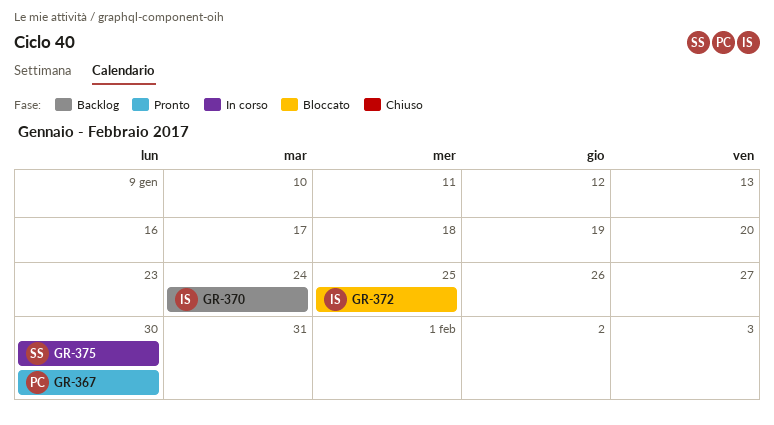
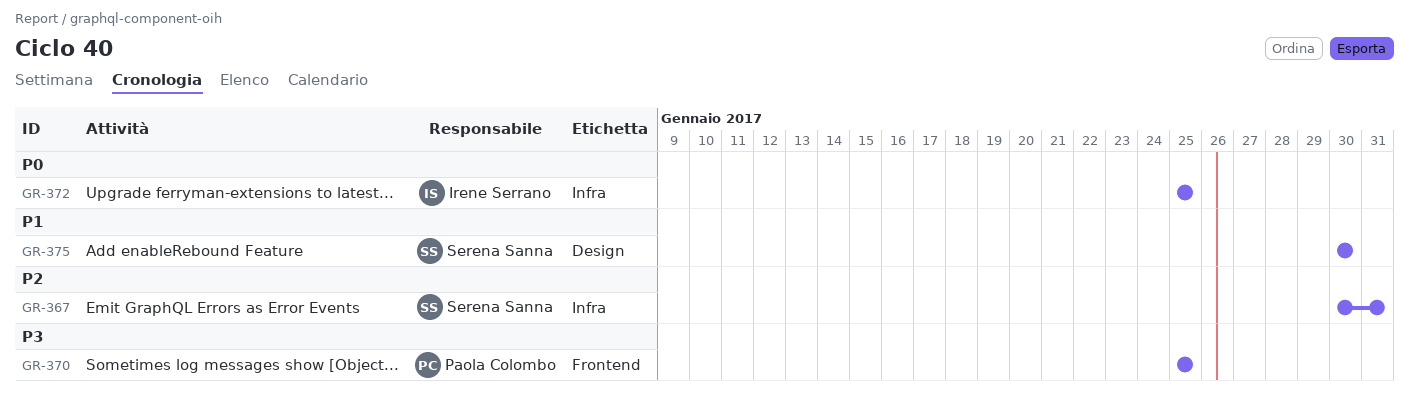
GR-367, owner: Paola Colombo -> Serena Sanna
GR-367, due: Jan 30 -> Jan 31
GR-370, owner: Irene Serrano -> Paola Colombo
GR-370, start: Jan 24 -> Jan 25
GR-370, due: Jan 24 -> Jan 25

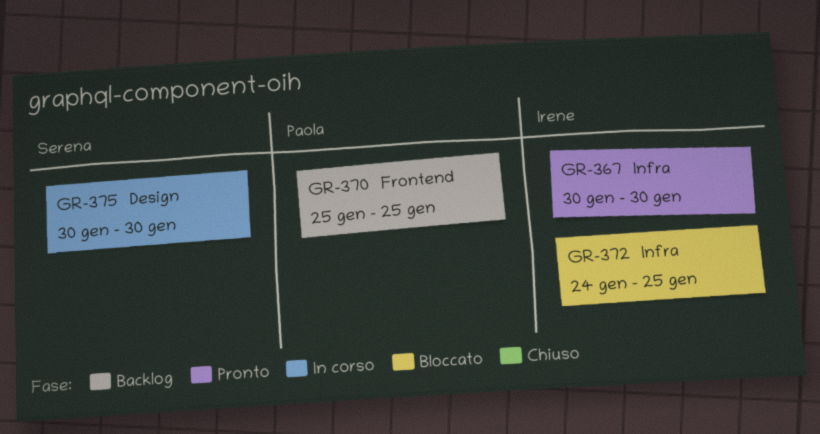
GR-367, owner: Serena Sanna -> Irene Serrano
GR-367, due: Jan 31 -> Jan 30
GR-372, start: Jan 25 -> Jan 24

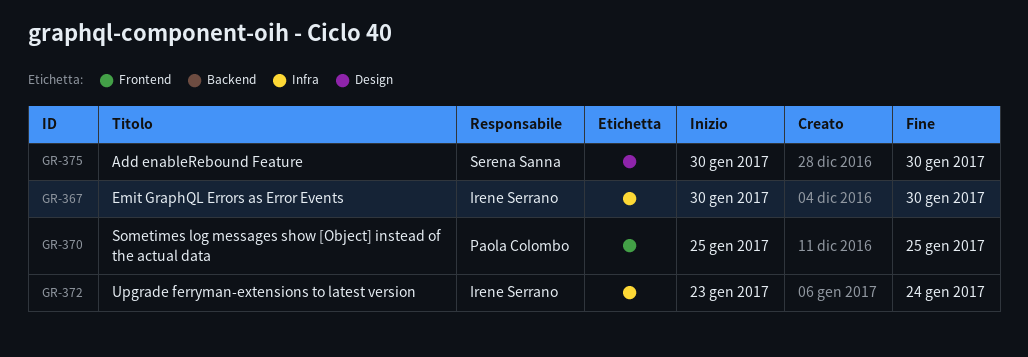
GR-372, start: Jan 24 -> Jan 23
GR-372, due: Jan 25 -> Jan 24

